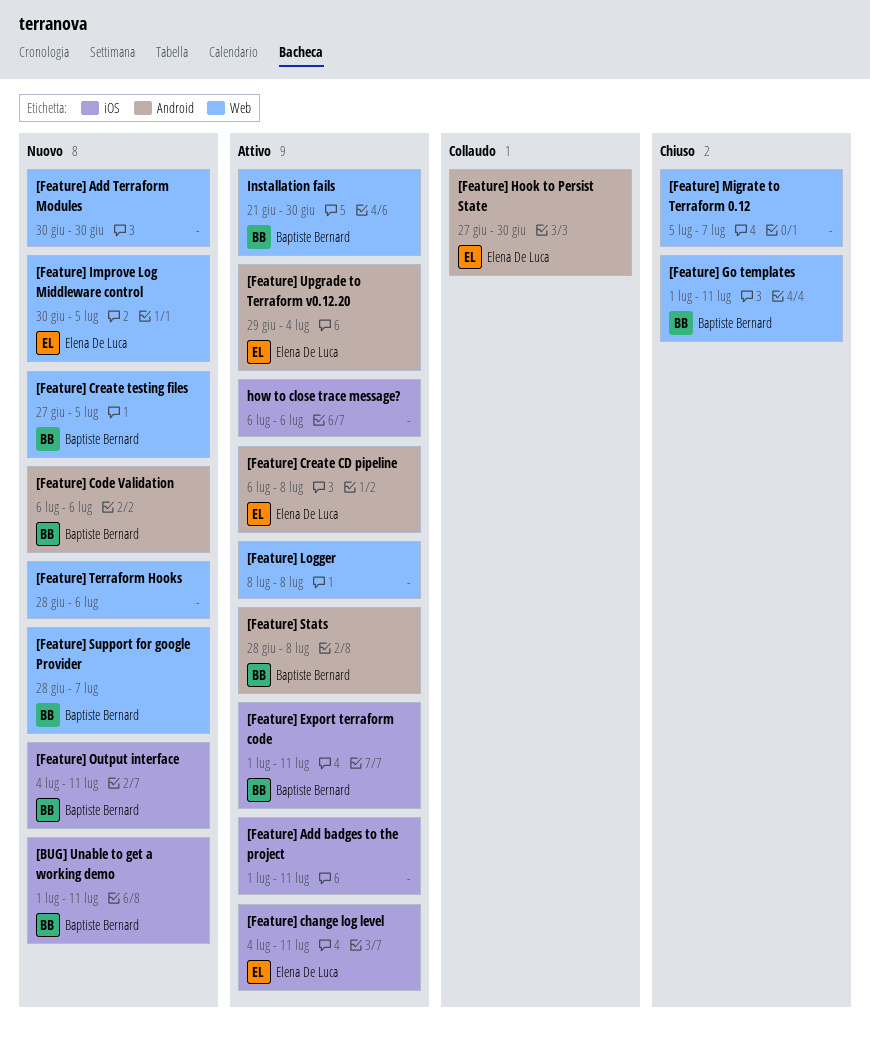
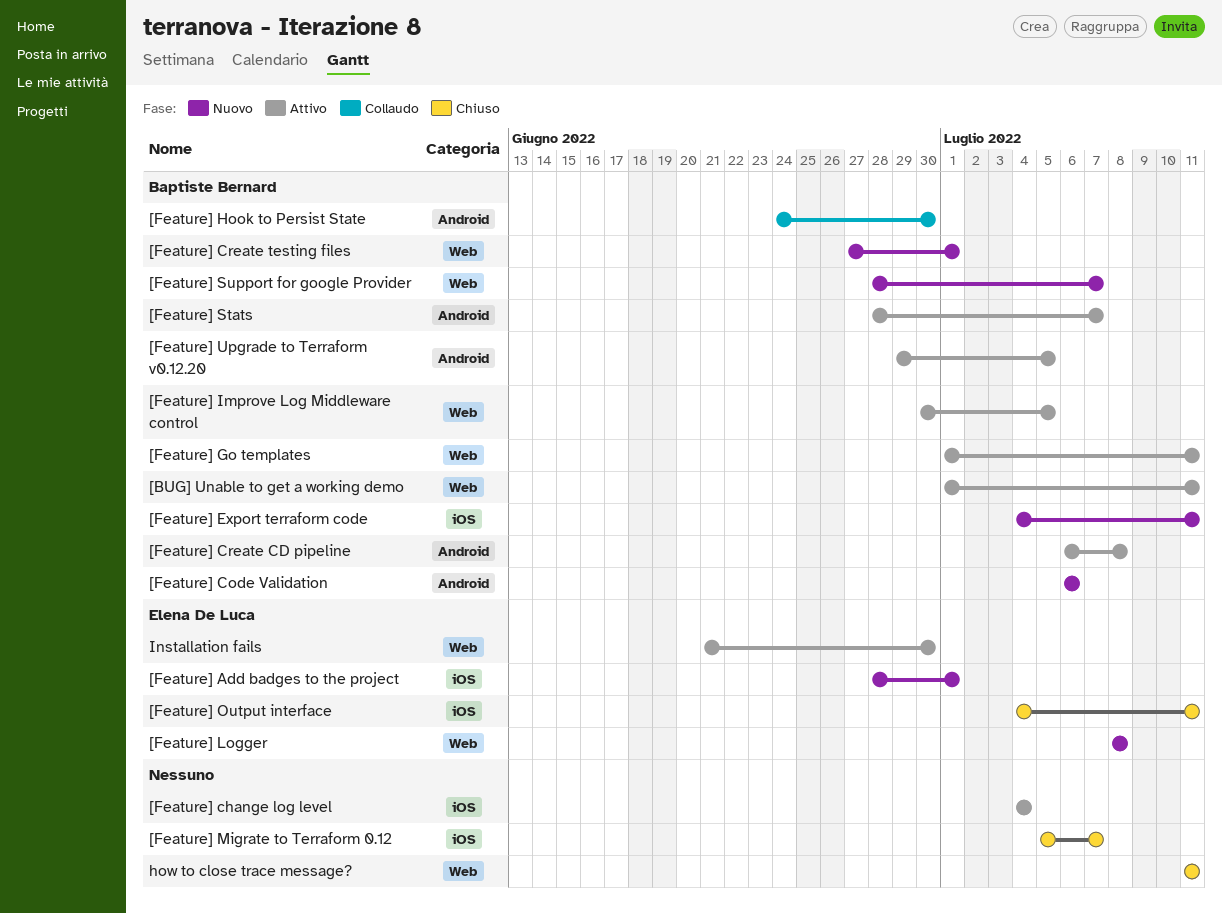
[BUG] Unable to get a working demo, status: Nuovo -> Attivo
[BUG] Unable to get a working demo, label: iOS -> Web
[Feature] Add badges to the project, status: Attivo -> Nuovo
[Feature] Add badges to the project, owner: none -> Elena De Luca
[Feature] Add badges to the project, start: Jul 1 -> Jun 28
[Feature] Add badges to the project, due: Jul 11 -> Jul 1
[Feature] Add Terraform Modules: present -> none
[Feature] change log level, owner: Elena De Luca -> none
[Feature] change log level, due: Jul 11 -> Jul 4
[Feature] Create CD pipeline, owner: Elena De Luca -> Baptiste Bernard
[Feature] Create testing files, due: Jul 5 -> Jul 1
[Feature] Export terraform code, status: Attivo -> Nuovo
[Feature] Export terraform code, start: Jul 1 -> Jul 4
[Feature] Go templates, status: Chiuso -> Attivo
[Feature] Hook to Persist State, owner: Elena De Luca -> Baptiste Bernard
[Feature] Hook to Persist State, start: Jun 27 -> Jun 24
[Feature] Improve Log Middleware control, status: Nuovo -> Attivo
[Feature] Improve Log Middleware control, owner: Elena De Luca -> Baptiste Bernard
[Feature] Logger, status: Attivo -> Nuovo
[Feature] Logger, owner: none -> Elena De Luca
[Feature] Migrate to Terraform 0.12, label: Web -> iOS
[Feature] Output interface, status: Nuovo -> Chiuso
[Feature] Output interface, owner: Baptiste Bernard -> Elena De Luca
[Feature] Stats, due: Jul 8 -> Jul 7
[Feature] Terraform Hooks: present -> none
[Feature] Upgrade to Terraform v0.12.20, owner: Elena De Luca -> Baptiste Bernard
[Feature] Upgrade to Terraform v0.12.20, due: Jul 4 -> Jul 5
how to close trace message?, status: Attivo -> Chiuso
how to close trace message?, label: iOS -> Web
how to close trace message?, start: Jul 6 -> Jul 11
how to close trace message?, due: Jul 6 -> Jul 11
Installation fails, owner: Baptiste Bernard -> Elena De Luca

